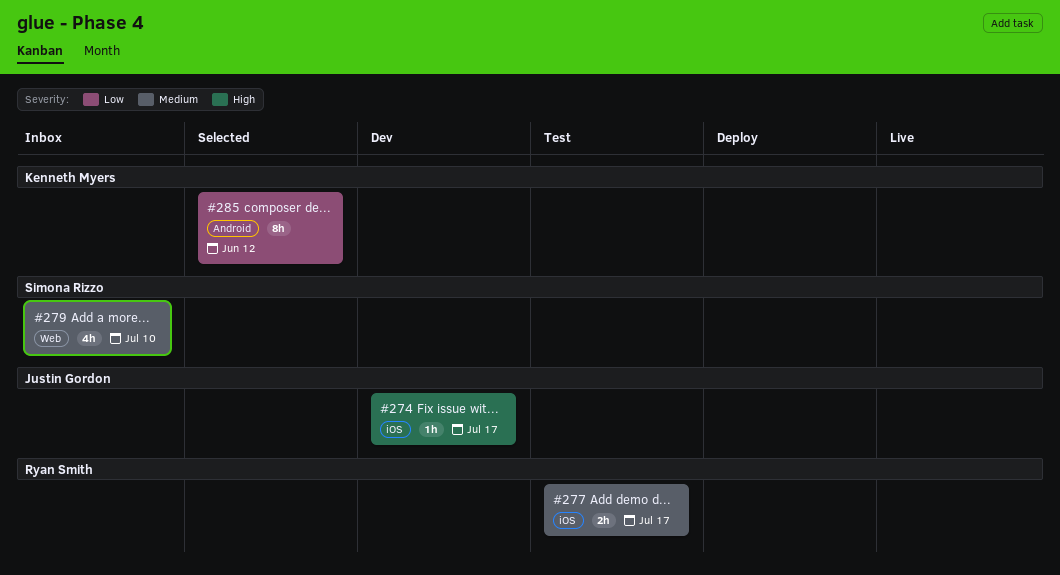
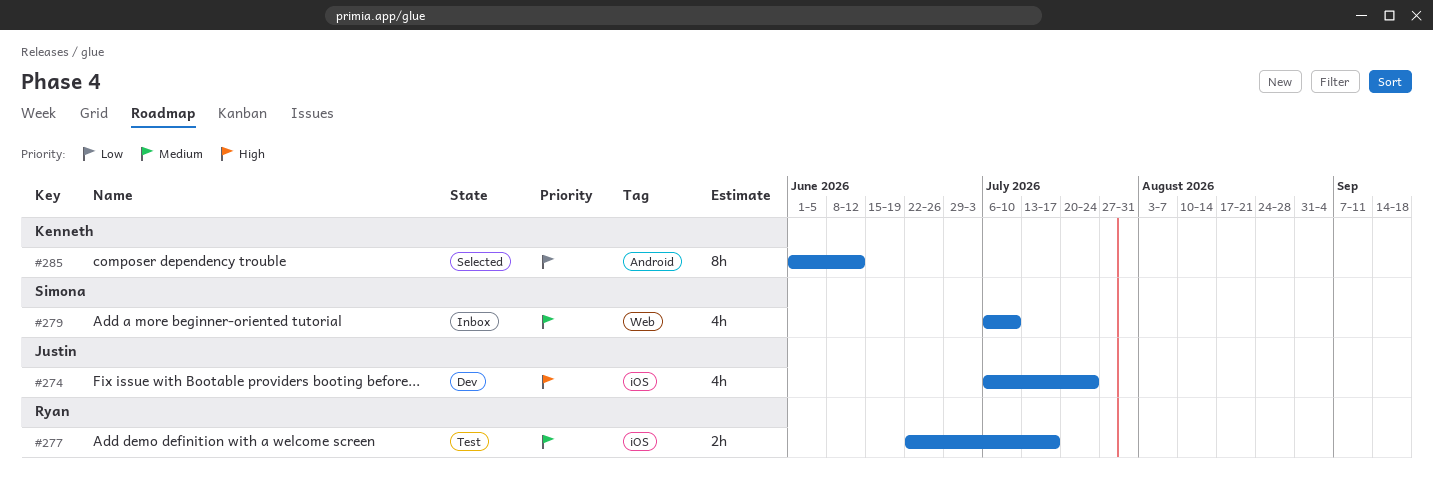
#274, estimate: 1h -> 4h
#274, due: Jul 17 -> Jul 24

